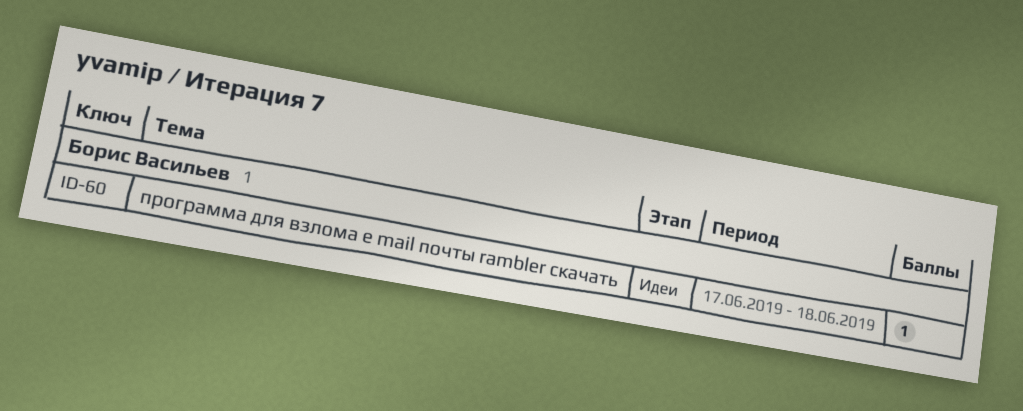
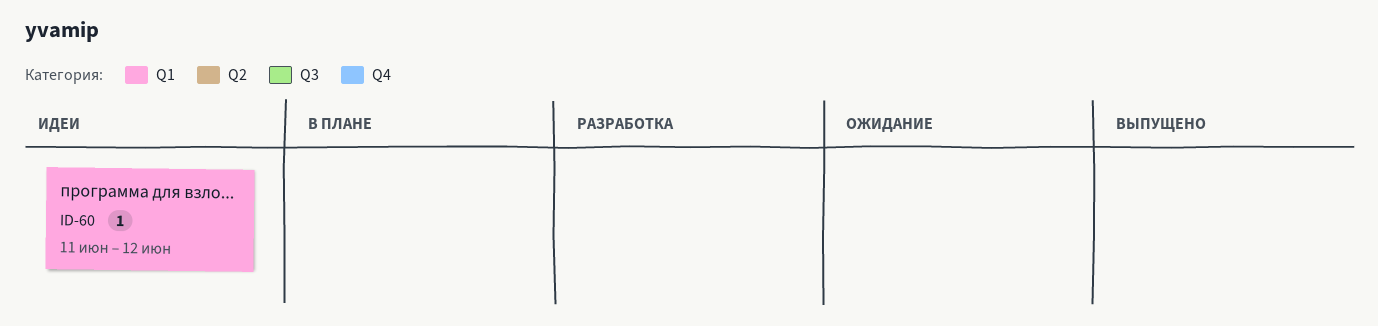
ID-60, start: Jun 17 -> Jun 11
ID-60, due: Jun 18 -> Jun 12

